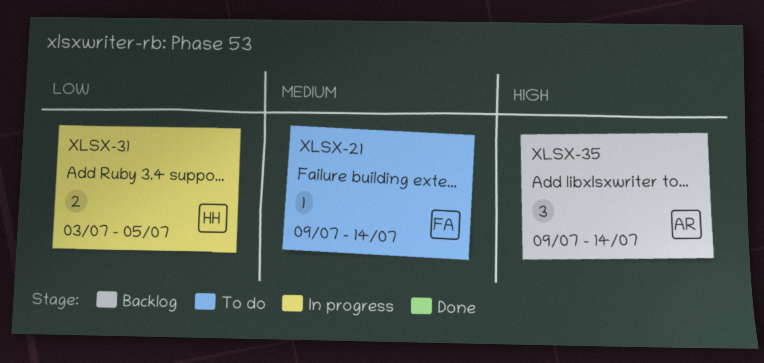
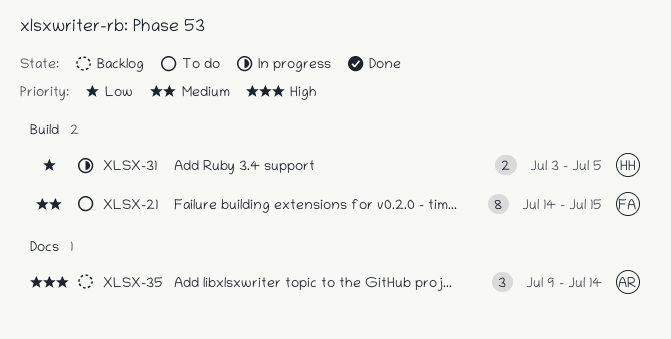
XLSX-21, estimate: 1 -> 8
XLSX-21, start: Jul 9 -> Jul 14
XLSX-21, due: Jul 14 -> Jul 15

